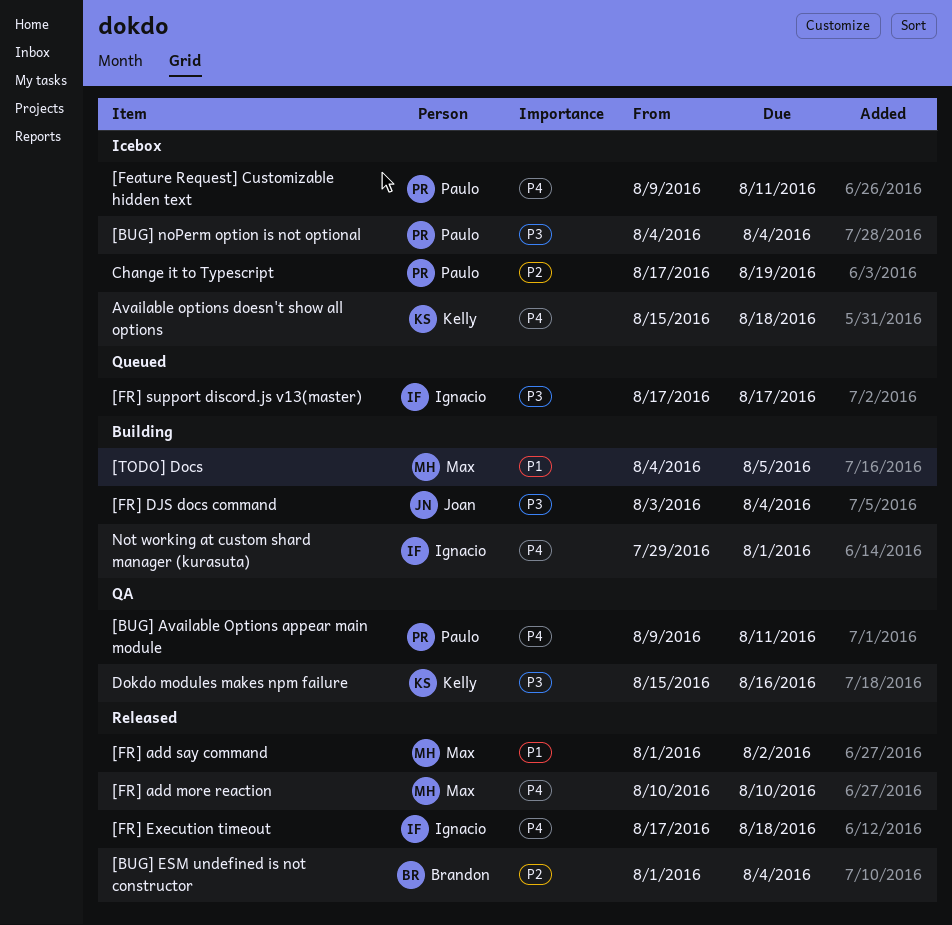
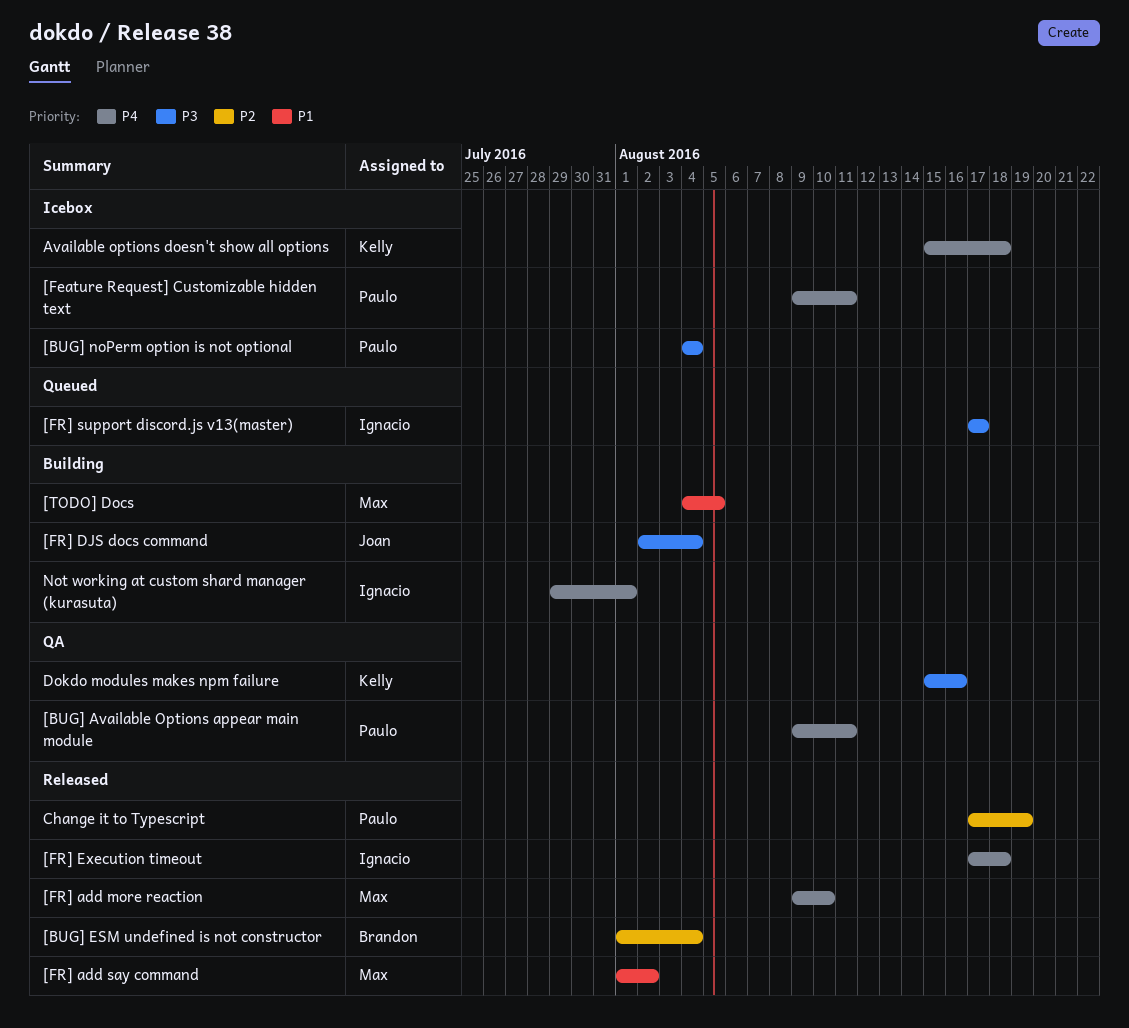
[FR] add more reaction, start: Aug 10 -> Aug 9
[FR] DJS docs command, start: Aug 3 -> Aug 2
Change it to Typescript, status: Icebox -> Released

